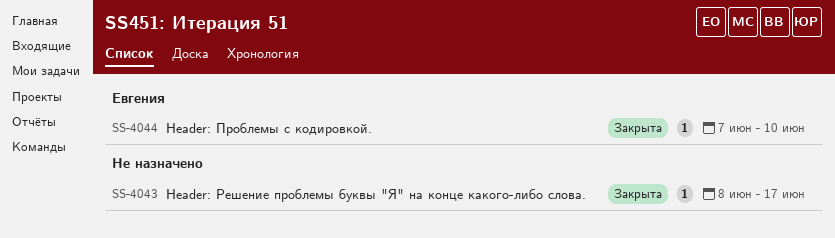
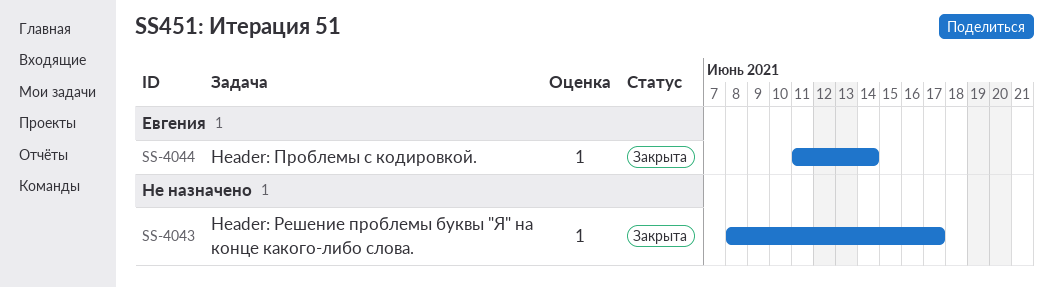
SS-4044, start: Jun 7 -> Jun 11
SS-4044, due: Jun 10 -> Jun 14

